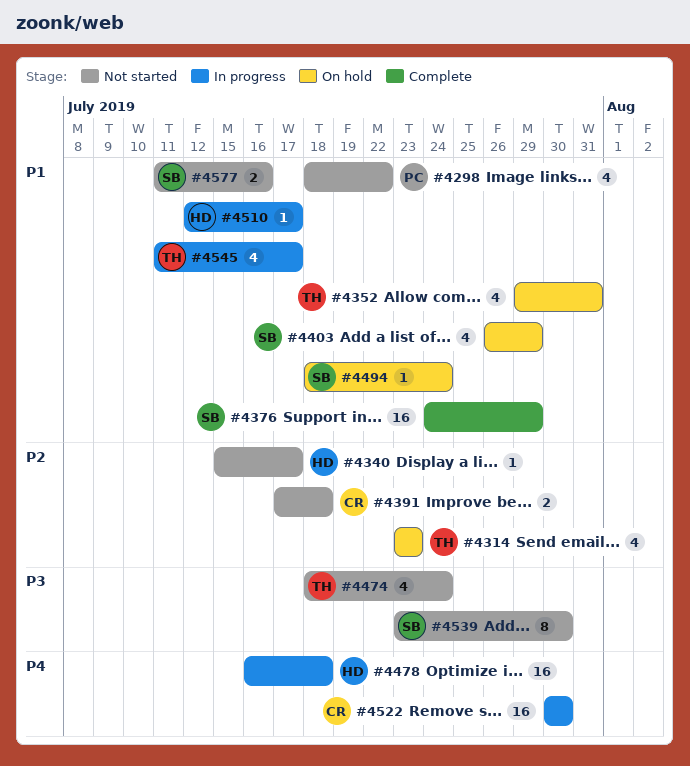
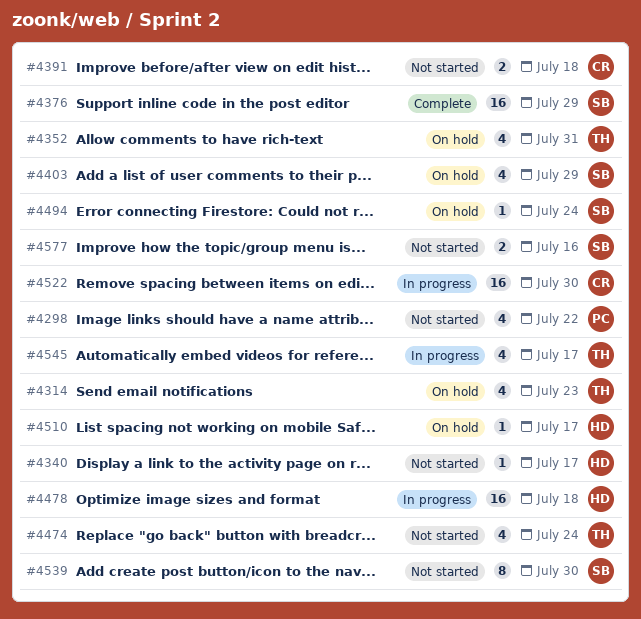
#4510, status: In progress -> On hold

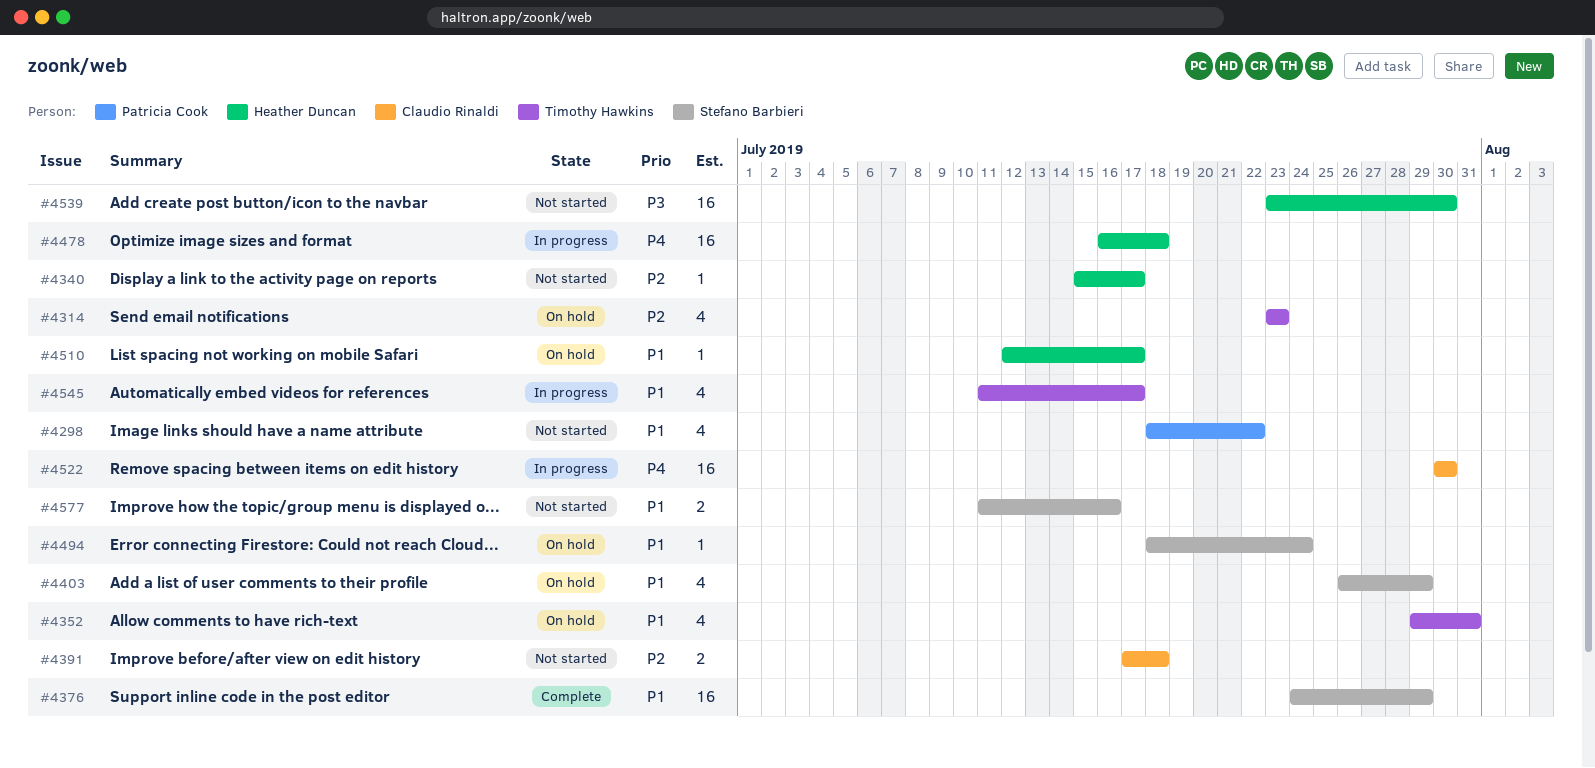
#4474: present -> none
#4539, owner: Stefano Barbieri -> Heather Duncan
#4539, estimate: 8 -> 16

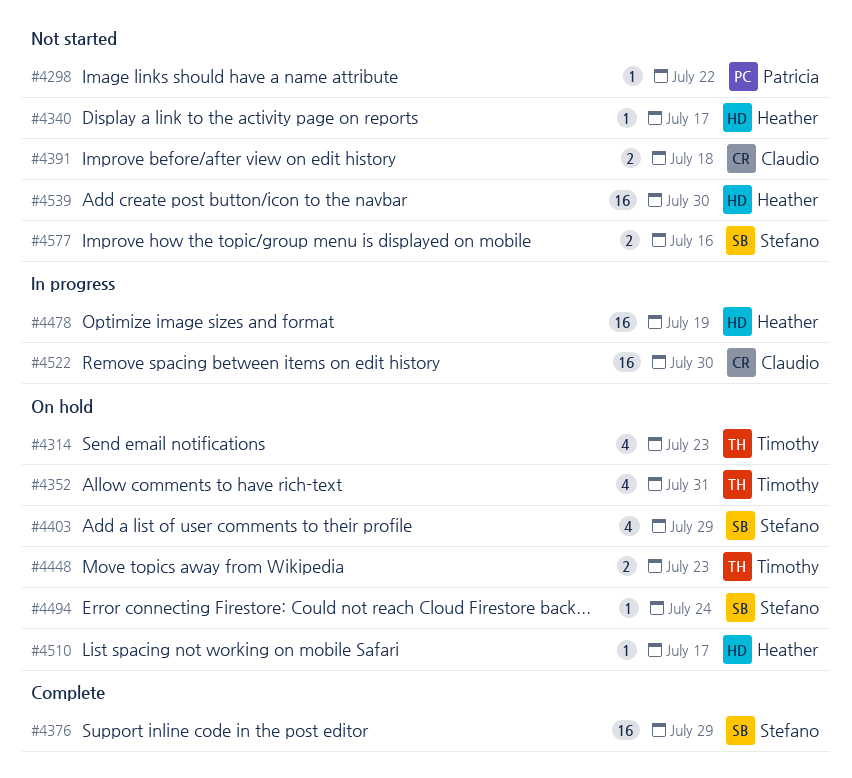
#4298, estimate: 4 -> 1
#4448: none -> present
#4478, due: Jul 18 -> Jul 19
#4545: present -> none

